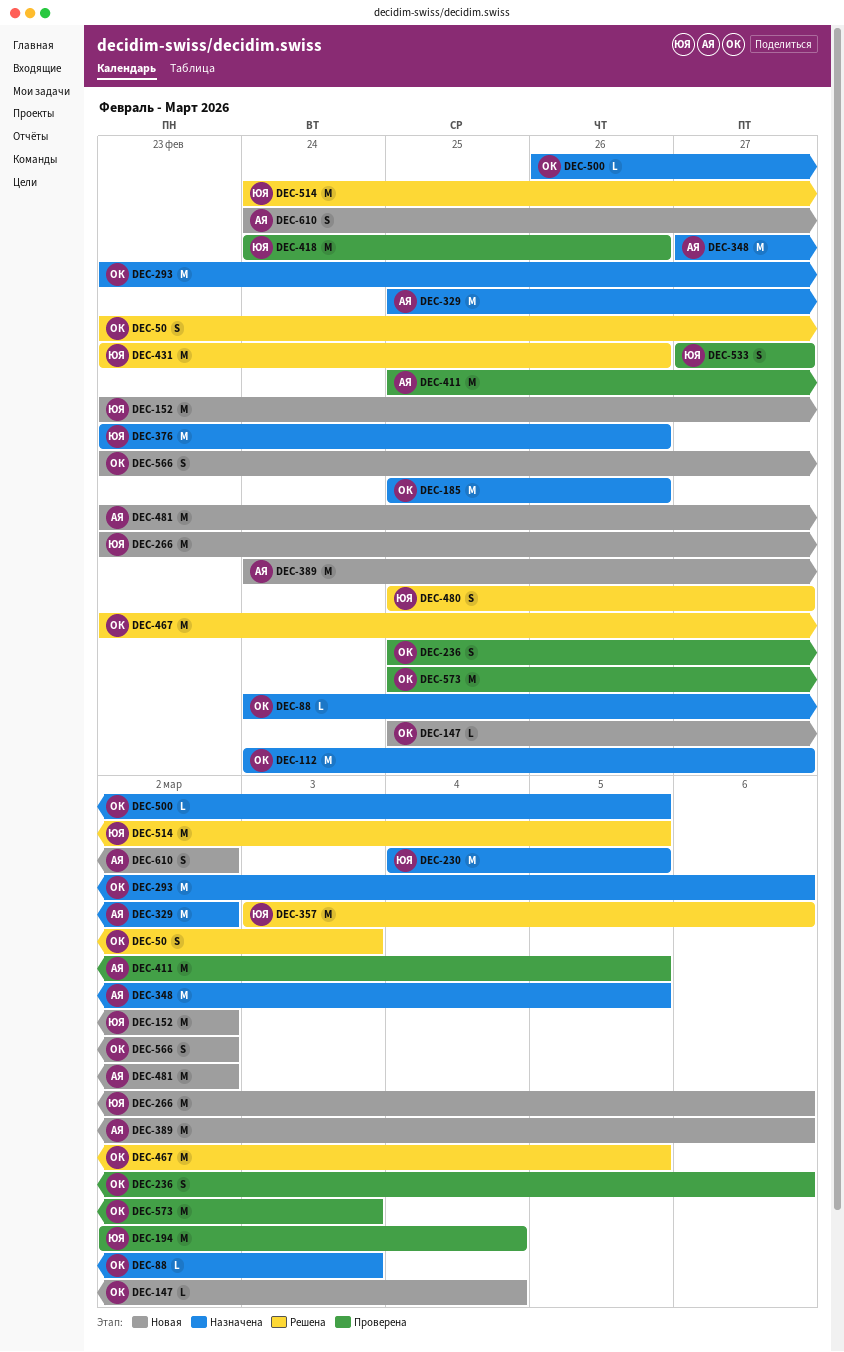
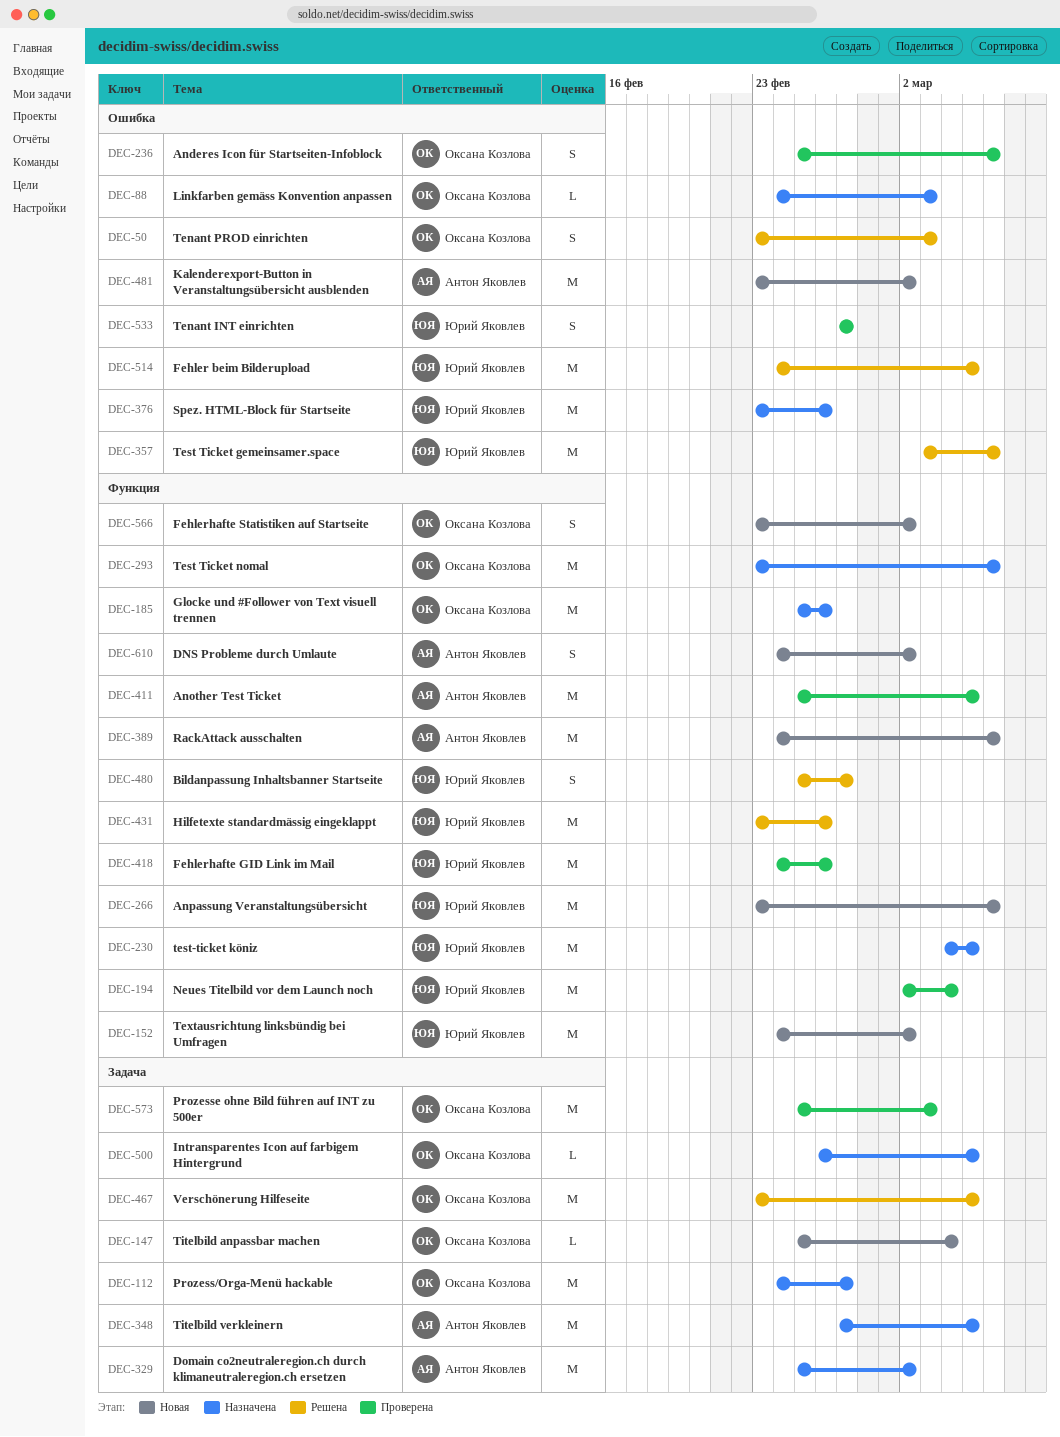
DEC-152, start: Feb 23 -> Feb 24

